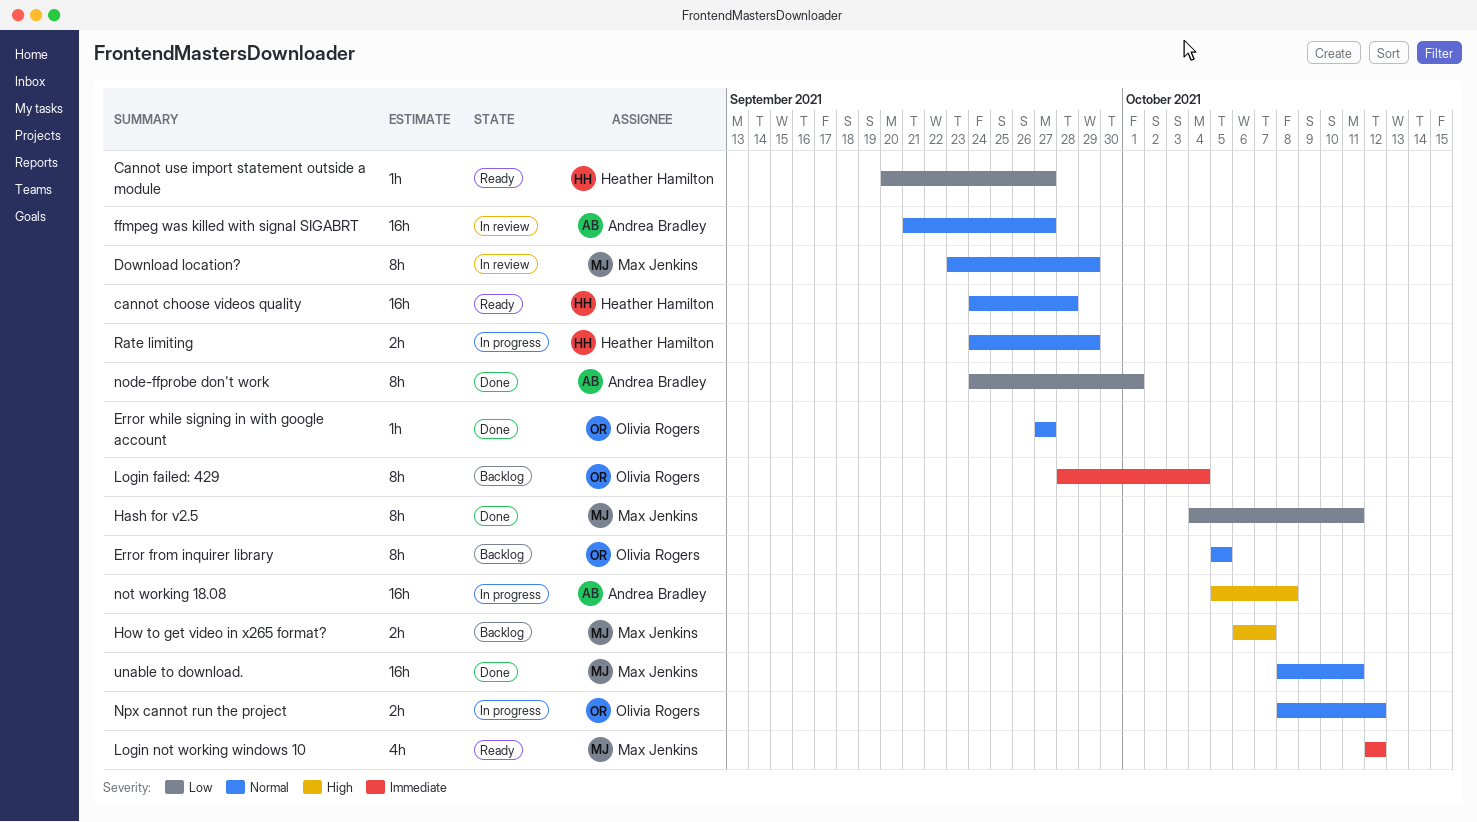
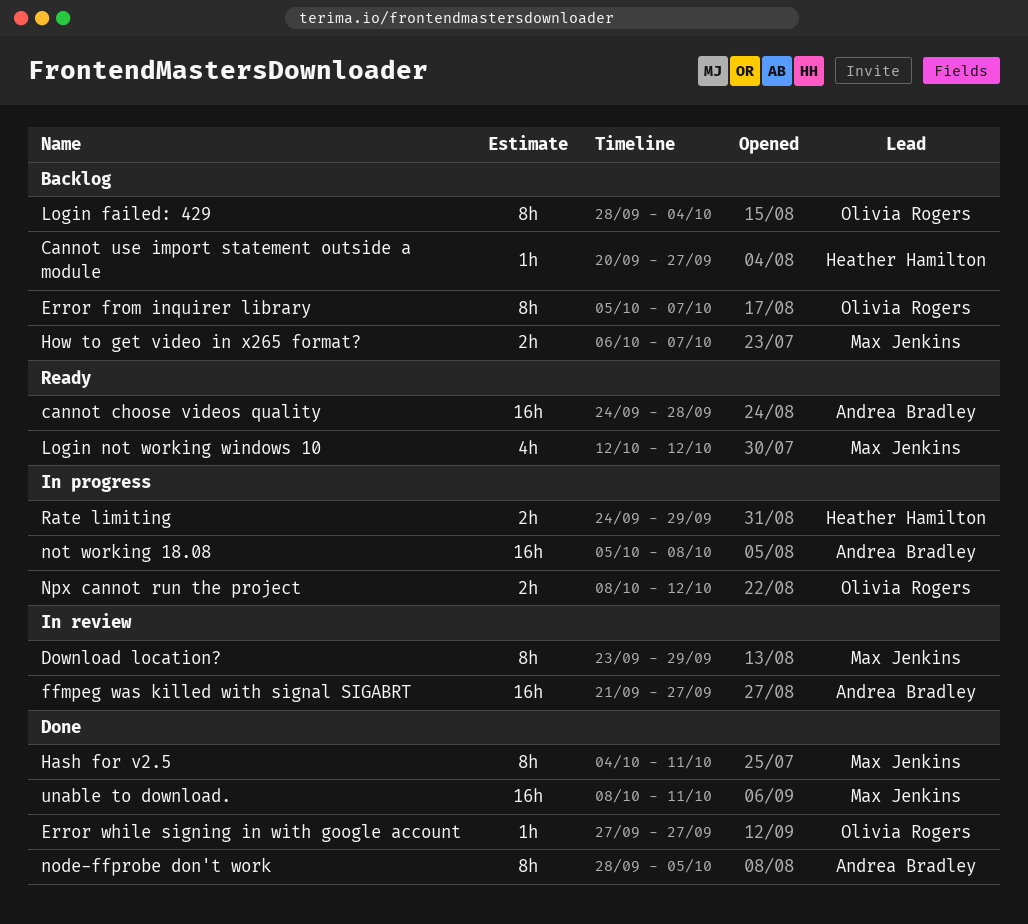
cannot choose videos quality, owner: Heather Hamilton -> Andrea Bradley
Cannot use import statement outside a module, status: Ready -> Backlog
Error from inquirer library, due: Oct 5 -> Oct 7
node-ffprobe don't work, start: Sep 24 -> Sep 28
node-ffprobe don't work, due: Oct 1 -> Oct 5

